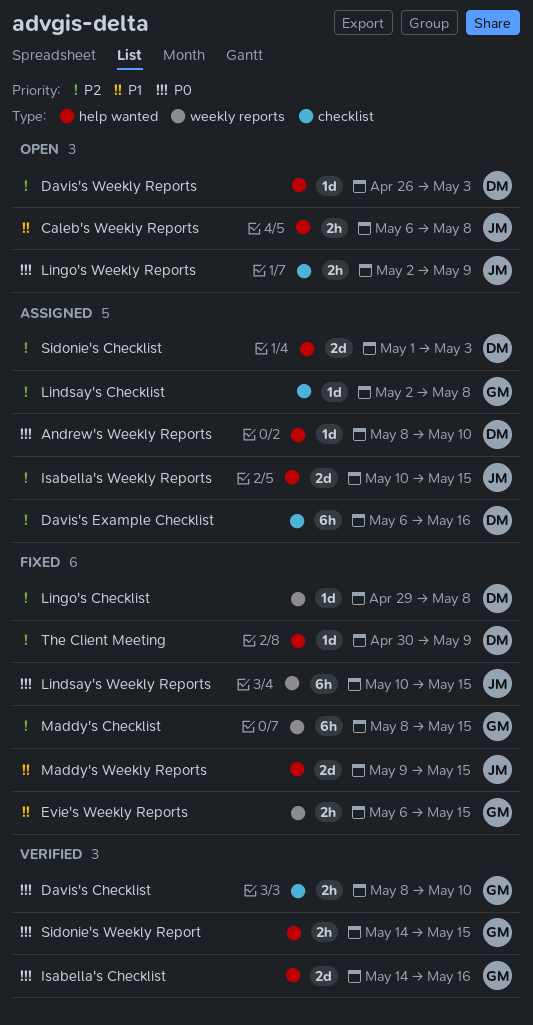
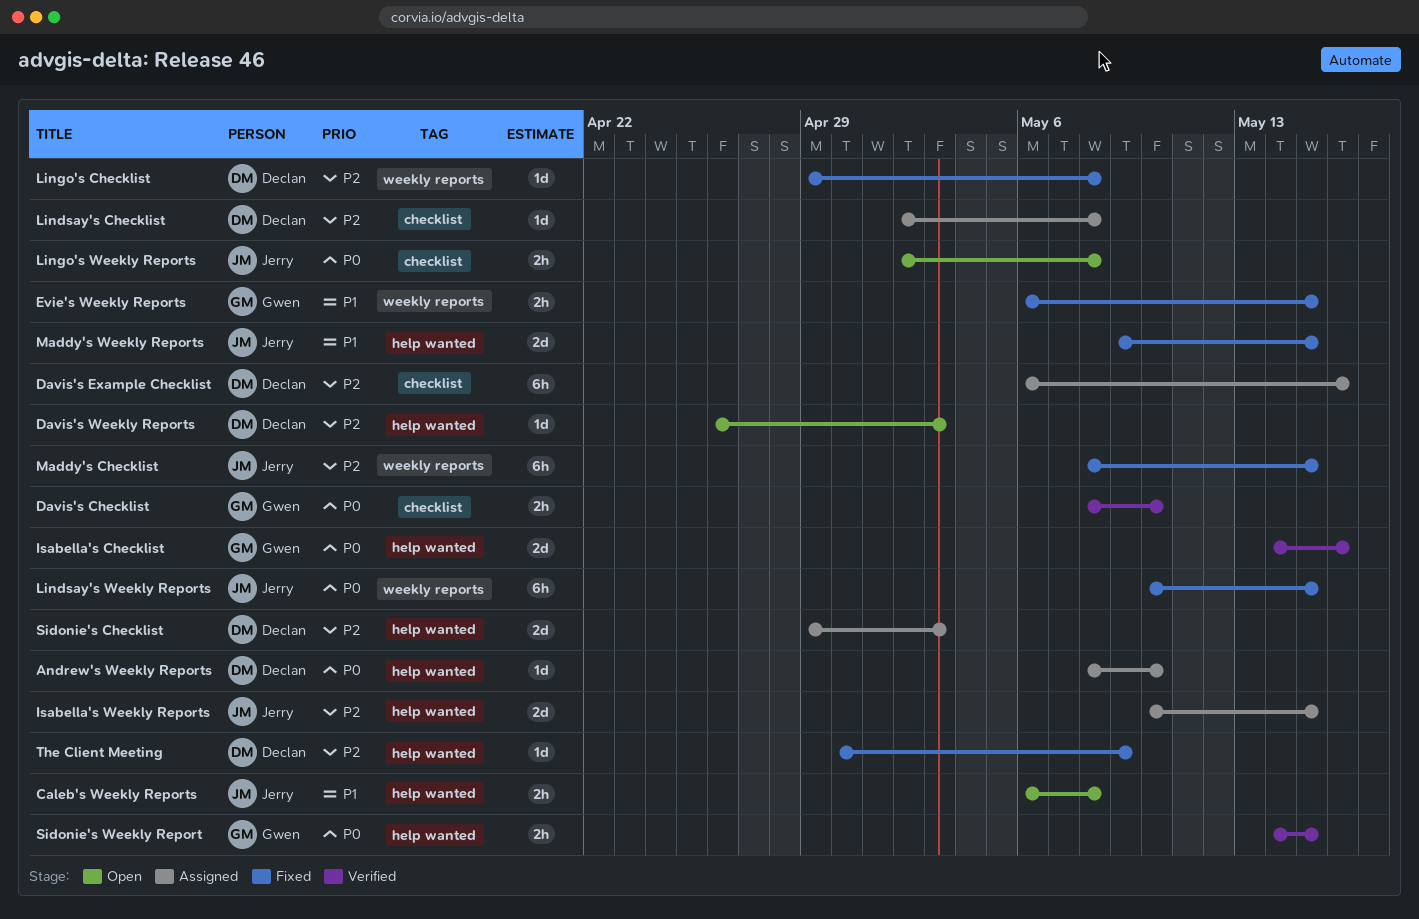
Lindsay's Checklist, owner: Gwen -> Declan
Lingo's Weekly Reports, due: May 9 -> May 8
Maddy's Checklist, owner: Gwen -> Jerry
Sidonie's Checklist, start: May 1 -> Apr 29

